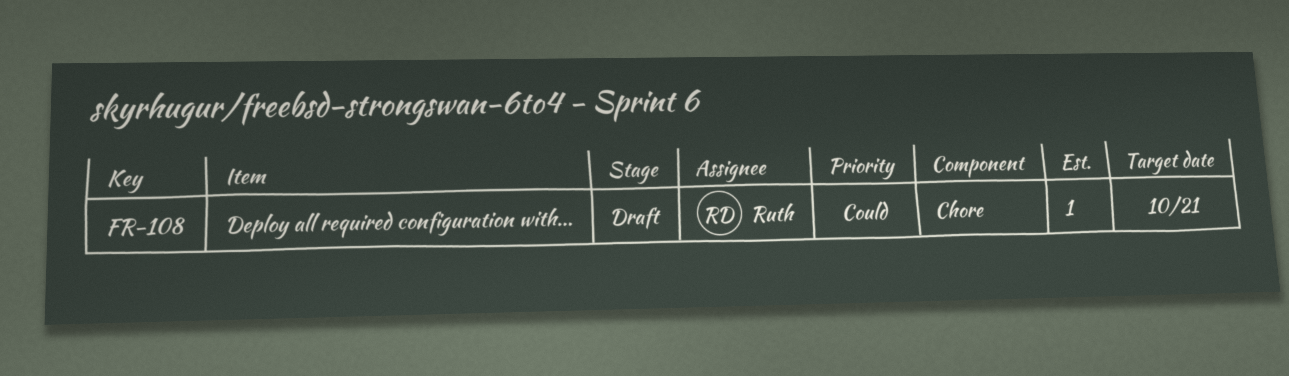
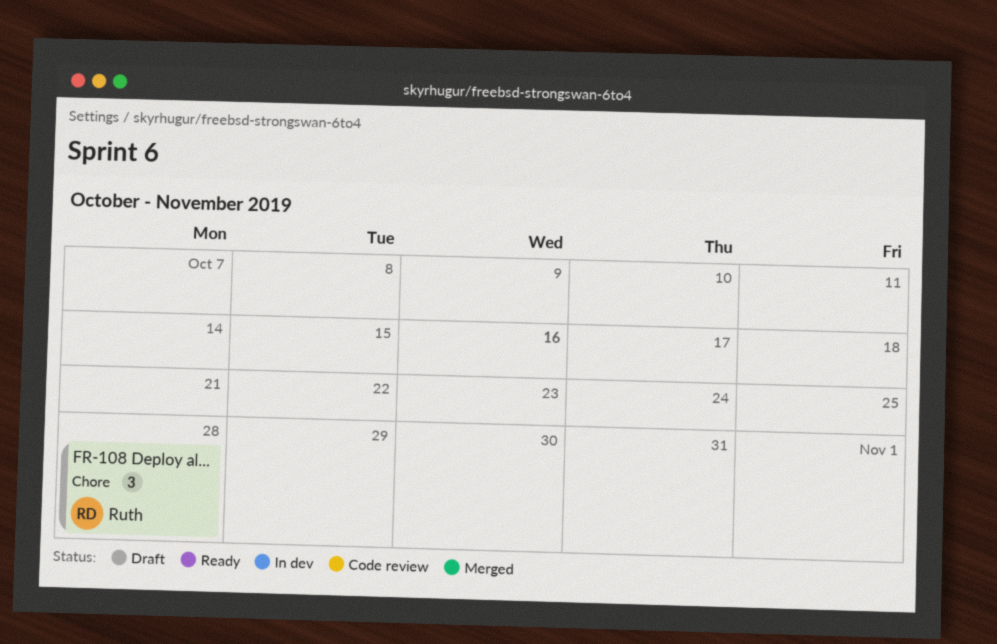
FR-108, estimate: 1 -> 3
FR-108, due: Oct 21 -> Oct 28

